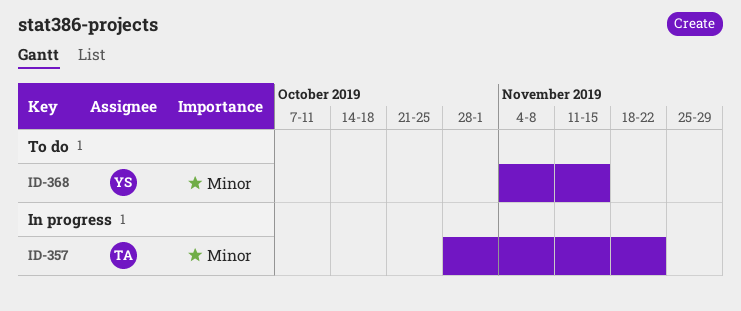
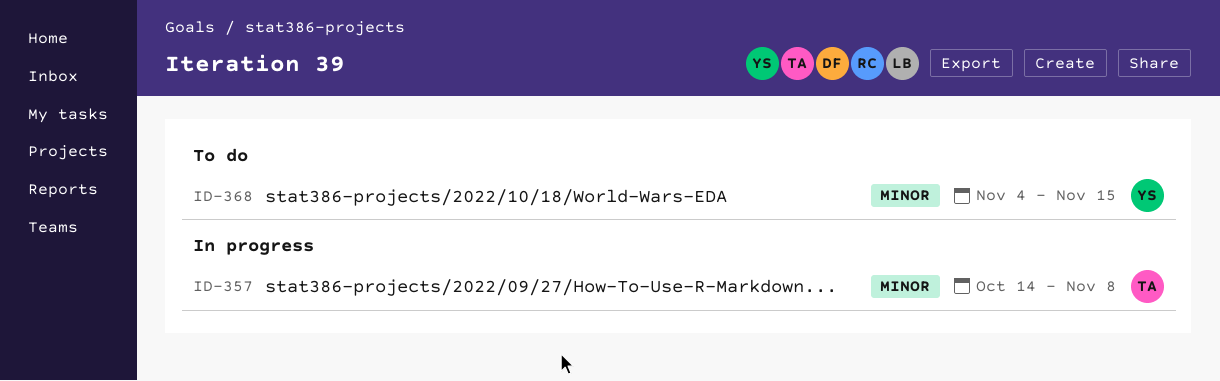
ID-357, start: Oct 28 -> Oct 14
ID-357, due: Nov 22 -> Nov 8

